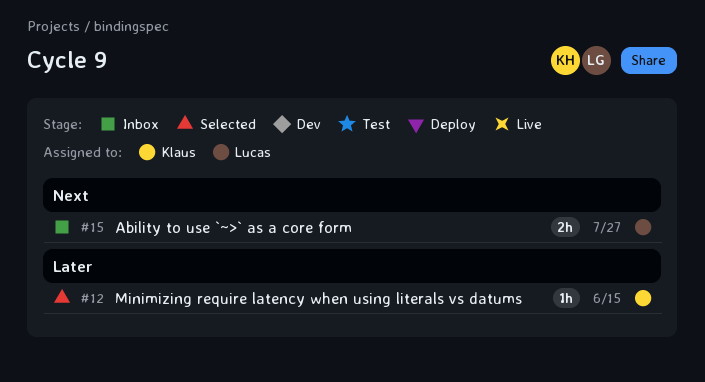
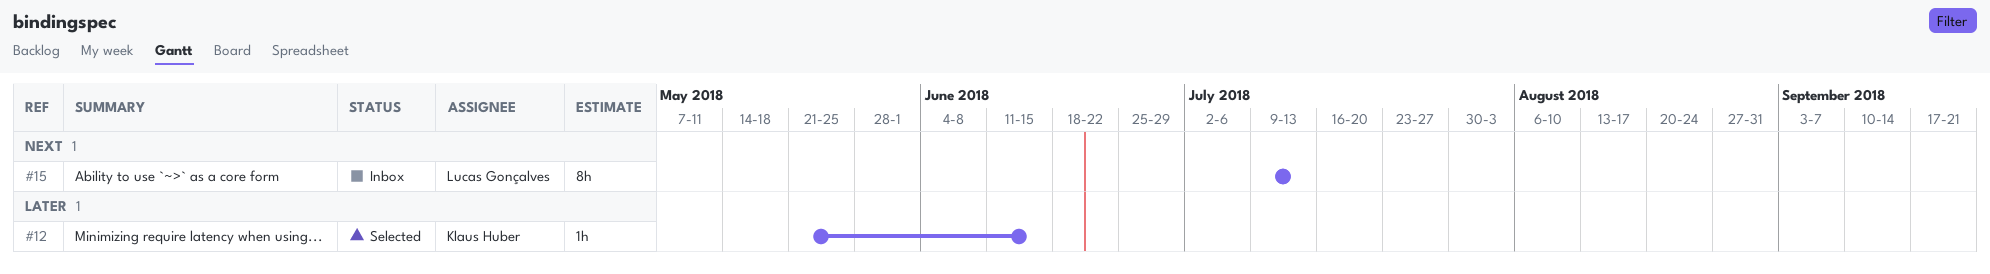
#15, estimate: 2h -> 8h
#15, due: Jul 27 -> Jul 13

